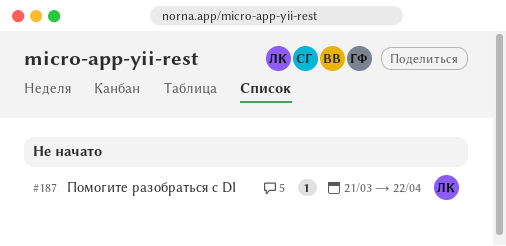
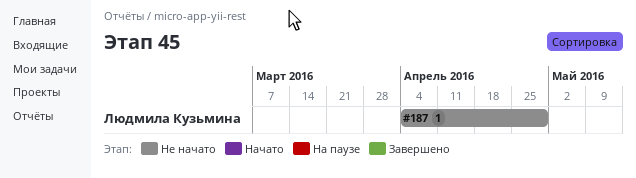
#187, start: Mar 21 -> Apr 4
#187, due: Apr 22 -> Apr 29

